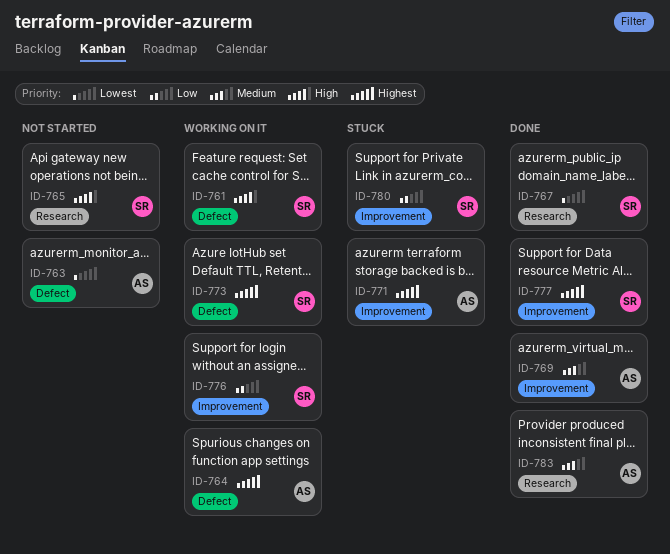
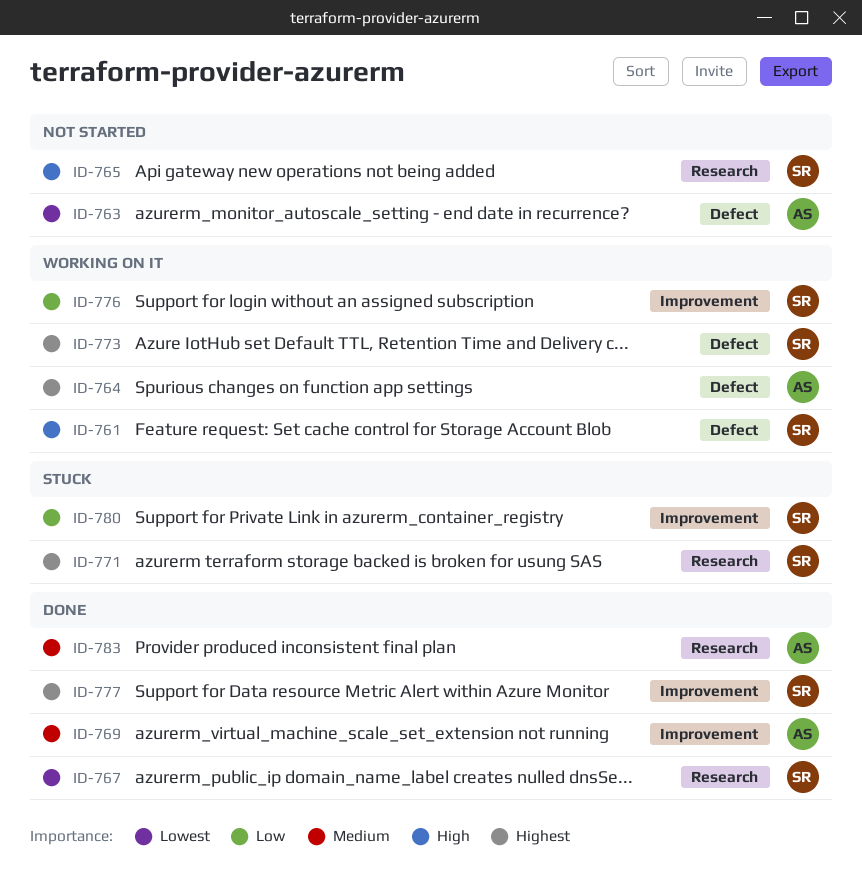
ID-771, owner: AS -> SR
ID-771, label: Improvement -> Research

